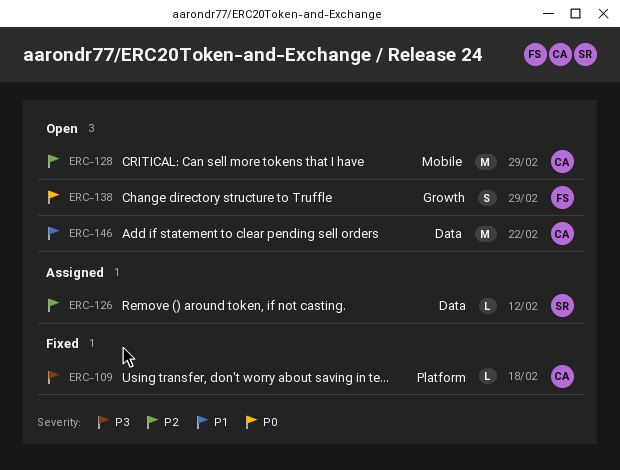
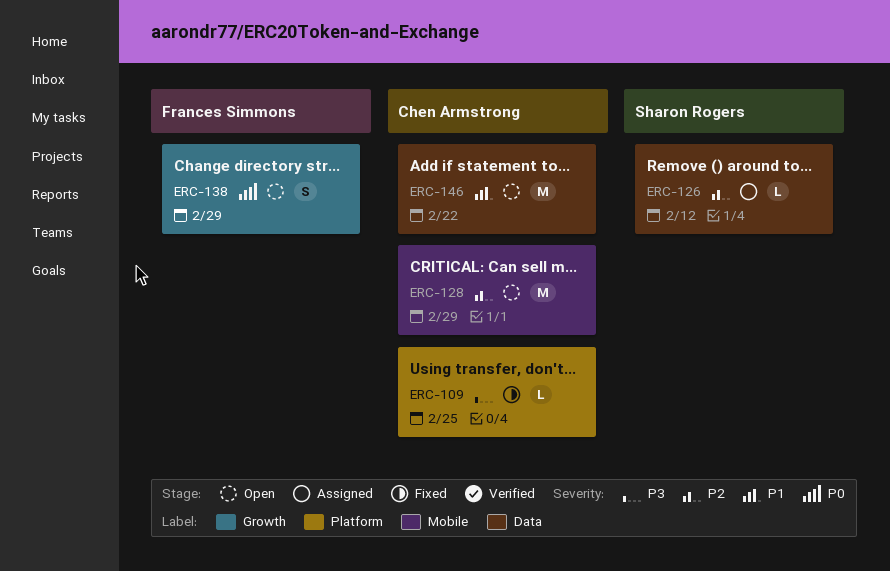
ERC-109, due: Feb 18 -> Feb 25

